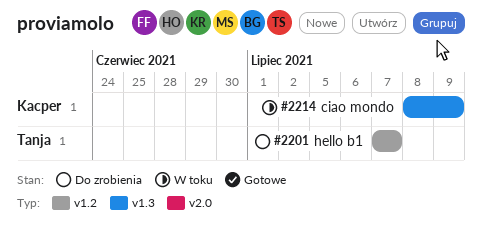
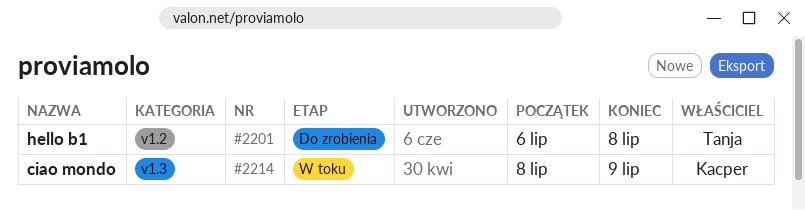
#2201, start: Jul 7 -> Jul 6
#2201, due: Jul 7 -> Jul 8

